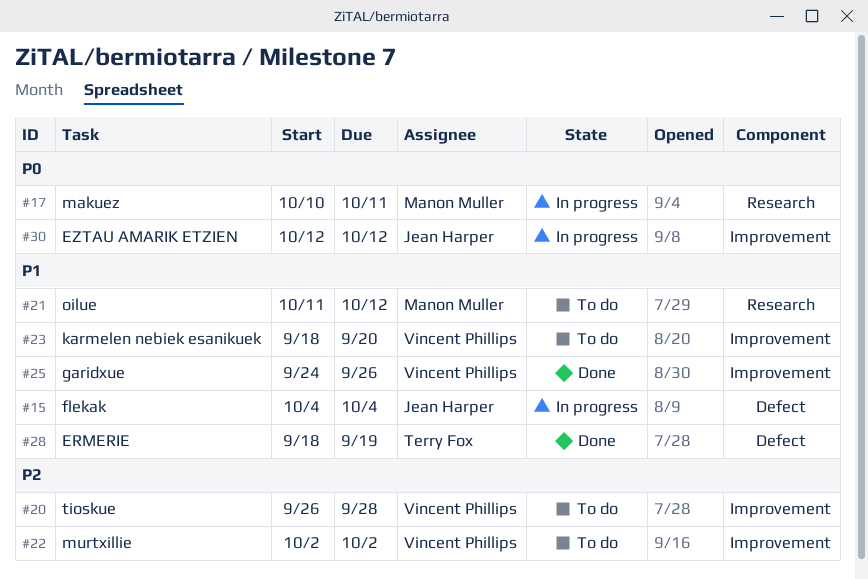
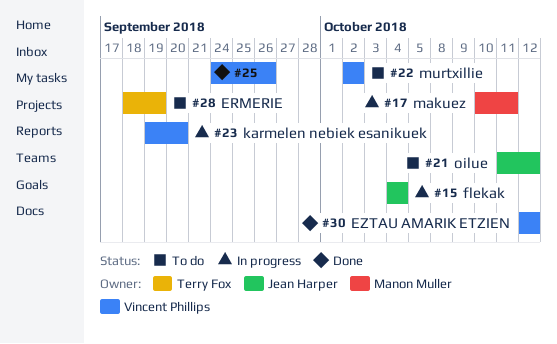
#20: present -> none
#21, owner: Manon Muller -> Jean Harper
#23, status: To do -> In progress
#23, start: Sep 18 -> Sep 19
#28, status: Done -> To do
#30, status: In progress -> Done
#30, owner: Jean Harper -> Vincent Phillips

